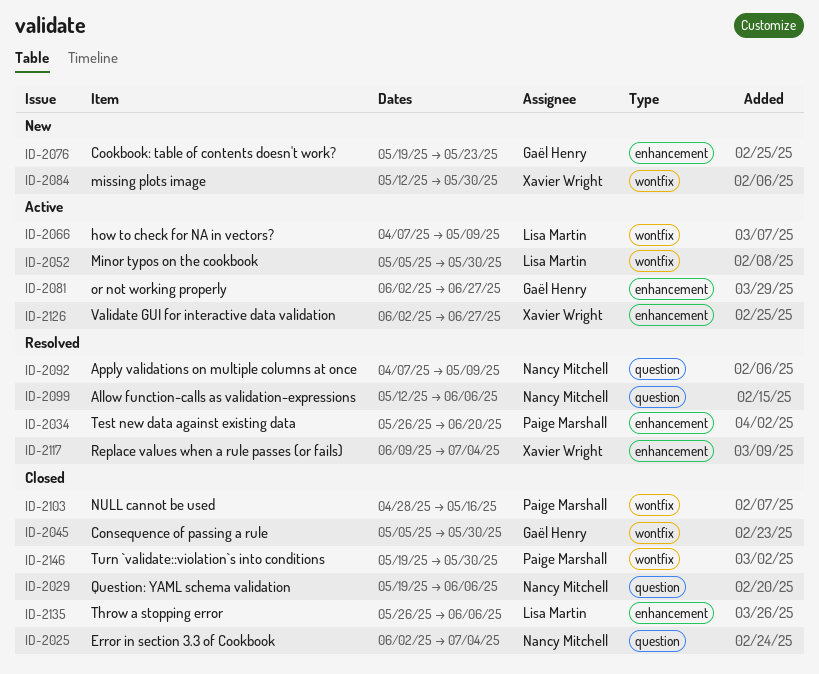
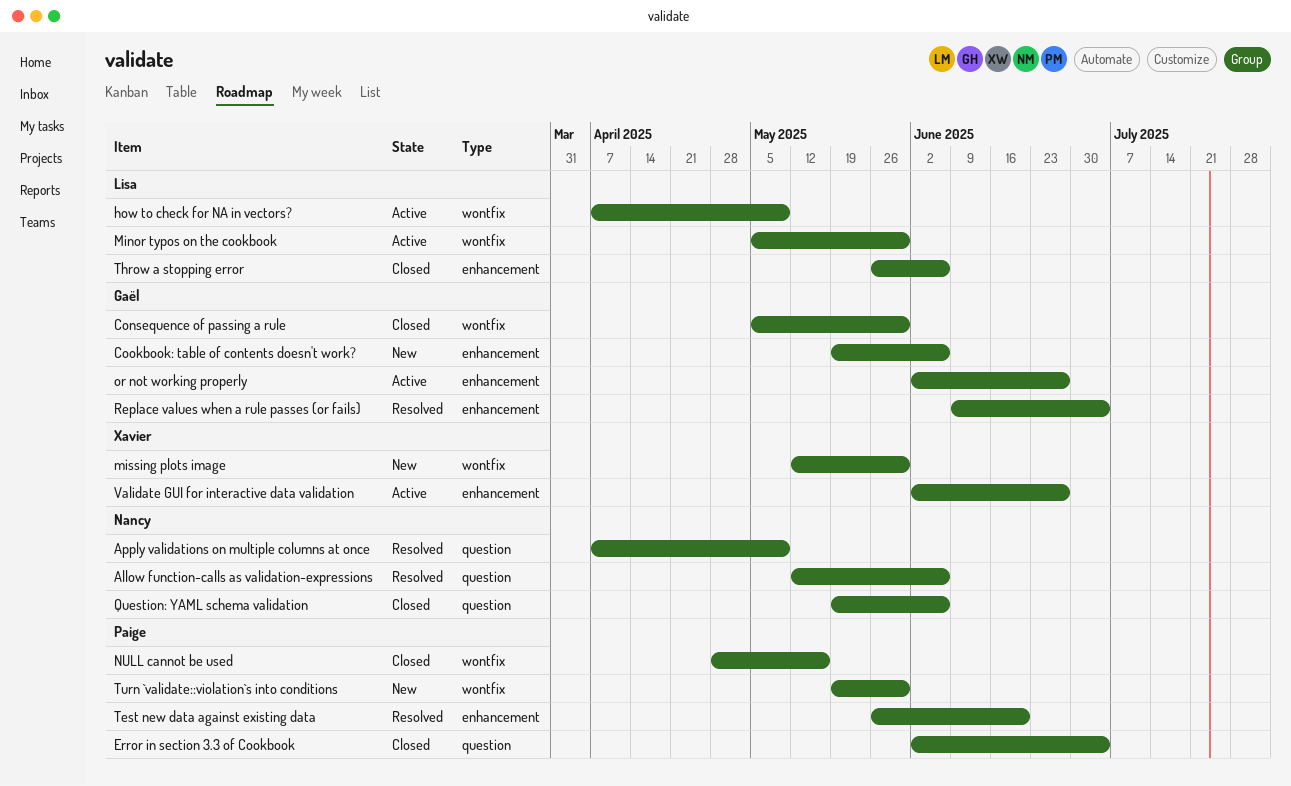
Cookbook: table of contents doesn't work?, due: May 23 -> Jun 6
Error in section 3.3 of Cookbook, owner: Nancy Mitchell -> Paige Marshall
Replace values when a rule passes (or fails), owner: Xavier Wright -> Gaël Henry
Turn `validate::violation`s into conditions, status: Closed -> New

